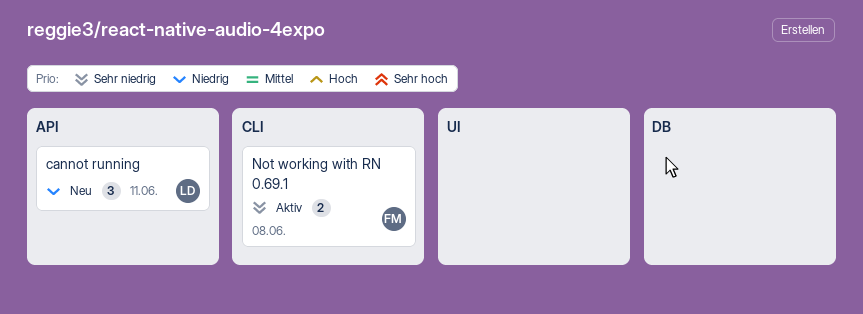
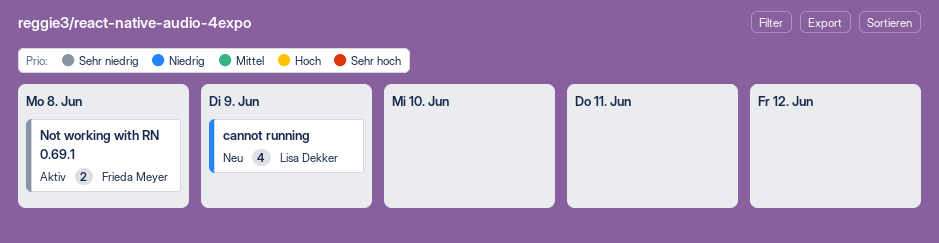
cannot running, estimate: 3 -> 4
cannot running, due: Jun 11 -> Jun 9

